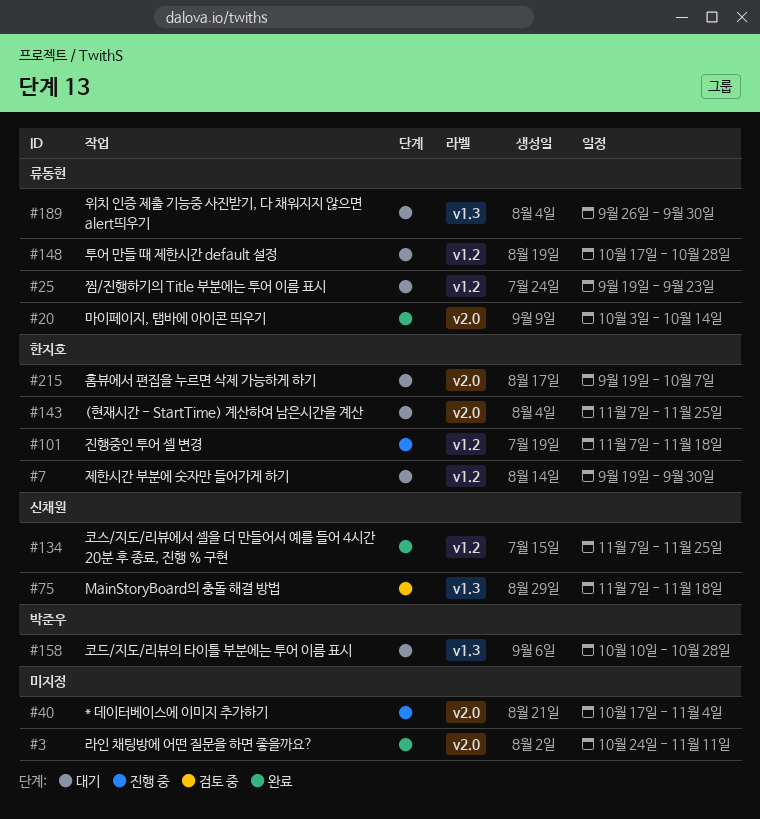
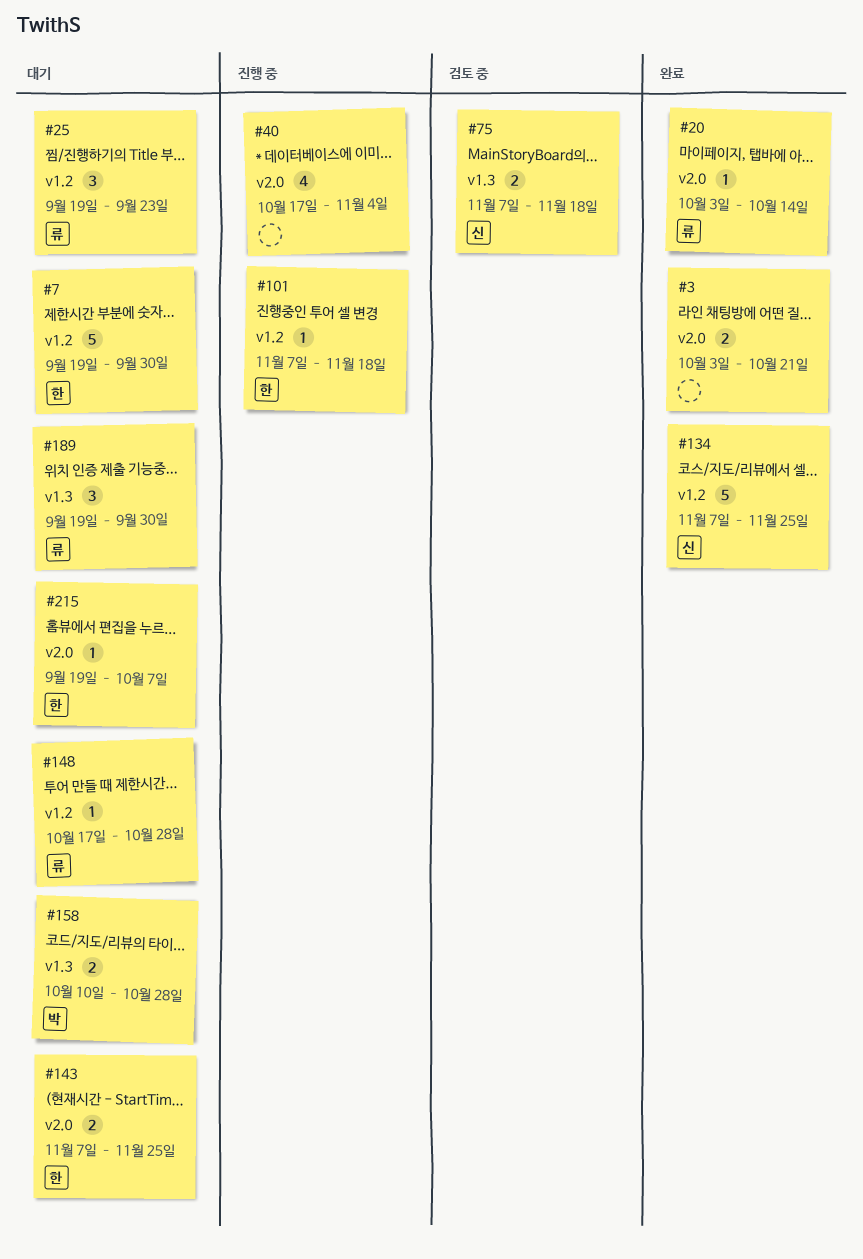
#3, start: Oct 24 -> Oct 3
#3, due: Nov 11 -> Oct 21
#189, start: Sep 26 -> Sep 19

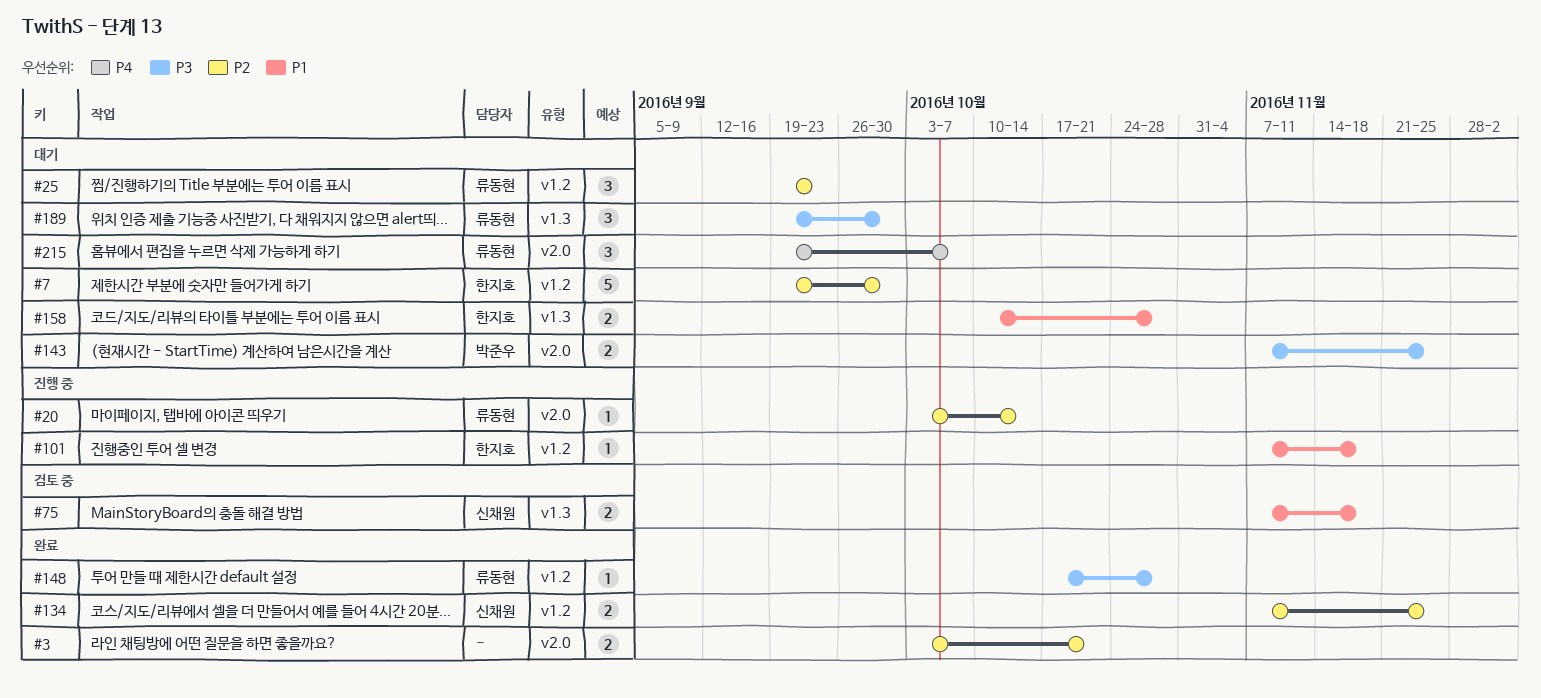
#20, status: 완료 -> 진행 중
#40: present -> none
#134, estimate: 5 -> 2
#143, owner: 한지호 -> 박준우
#148, status: 대기 -> 완료
#158, owner: 박준우 -> 한지호
#215, owner: 한지호 -> 류동현
#215, estimate: 1 -> 3

